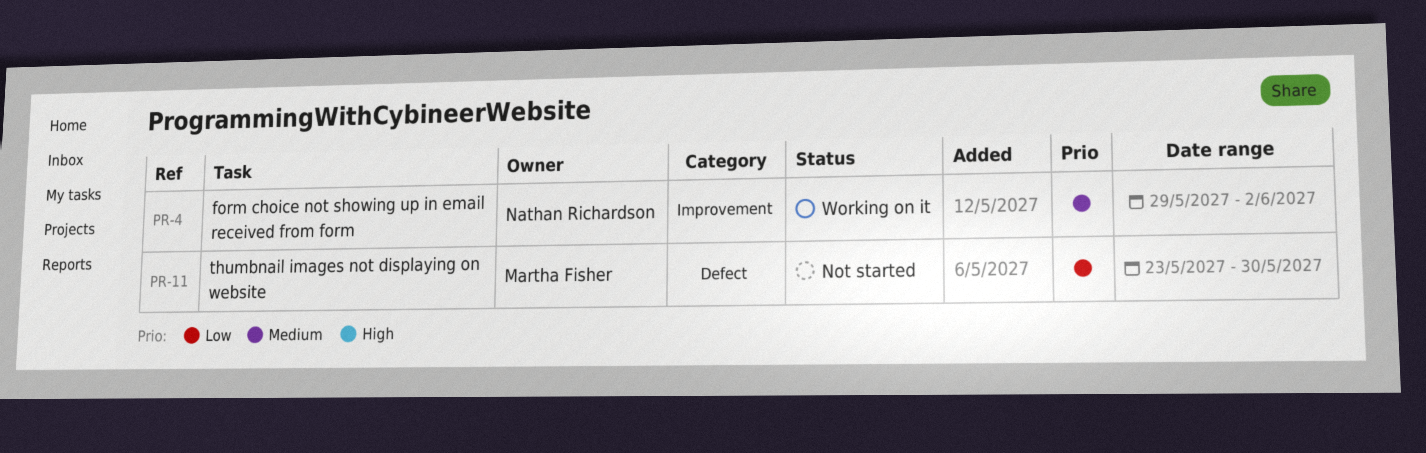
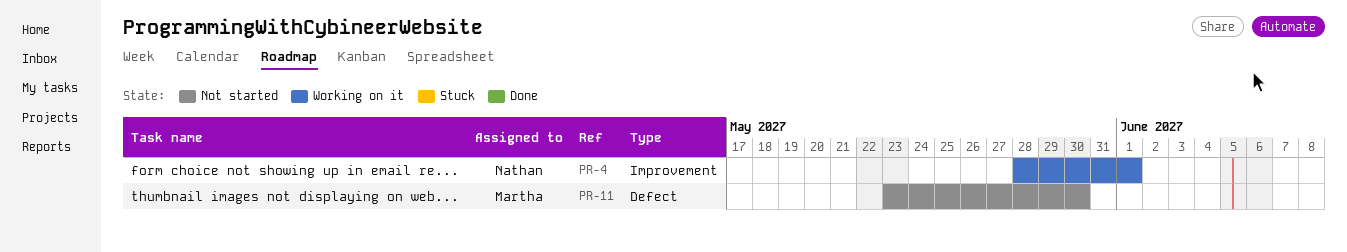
PR-4, start: May 29 -> May 28
PR-4, due: Jun 2 -> Jun 1

